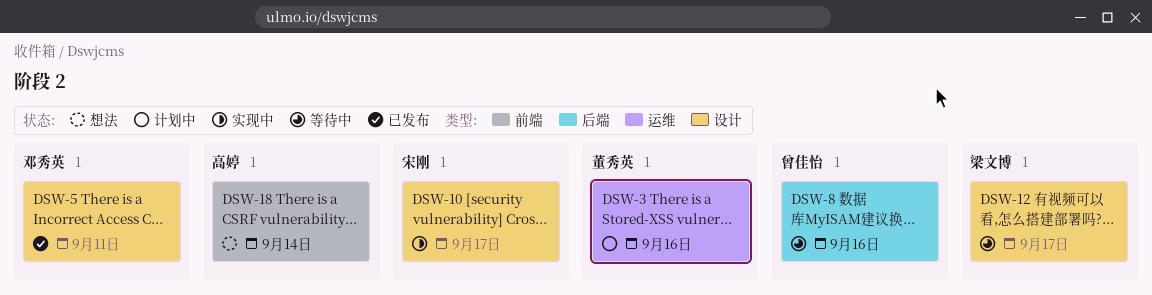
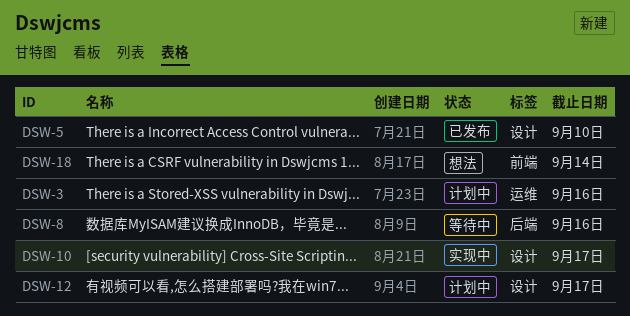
DSW-5, due: Sep 11 -> Sep 10
DSW-12, status: 等待中 -> 计划中

